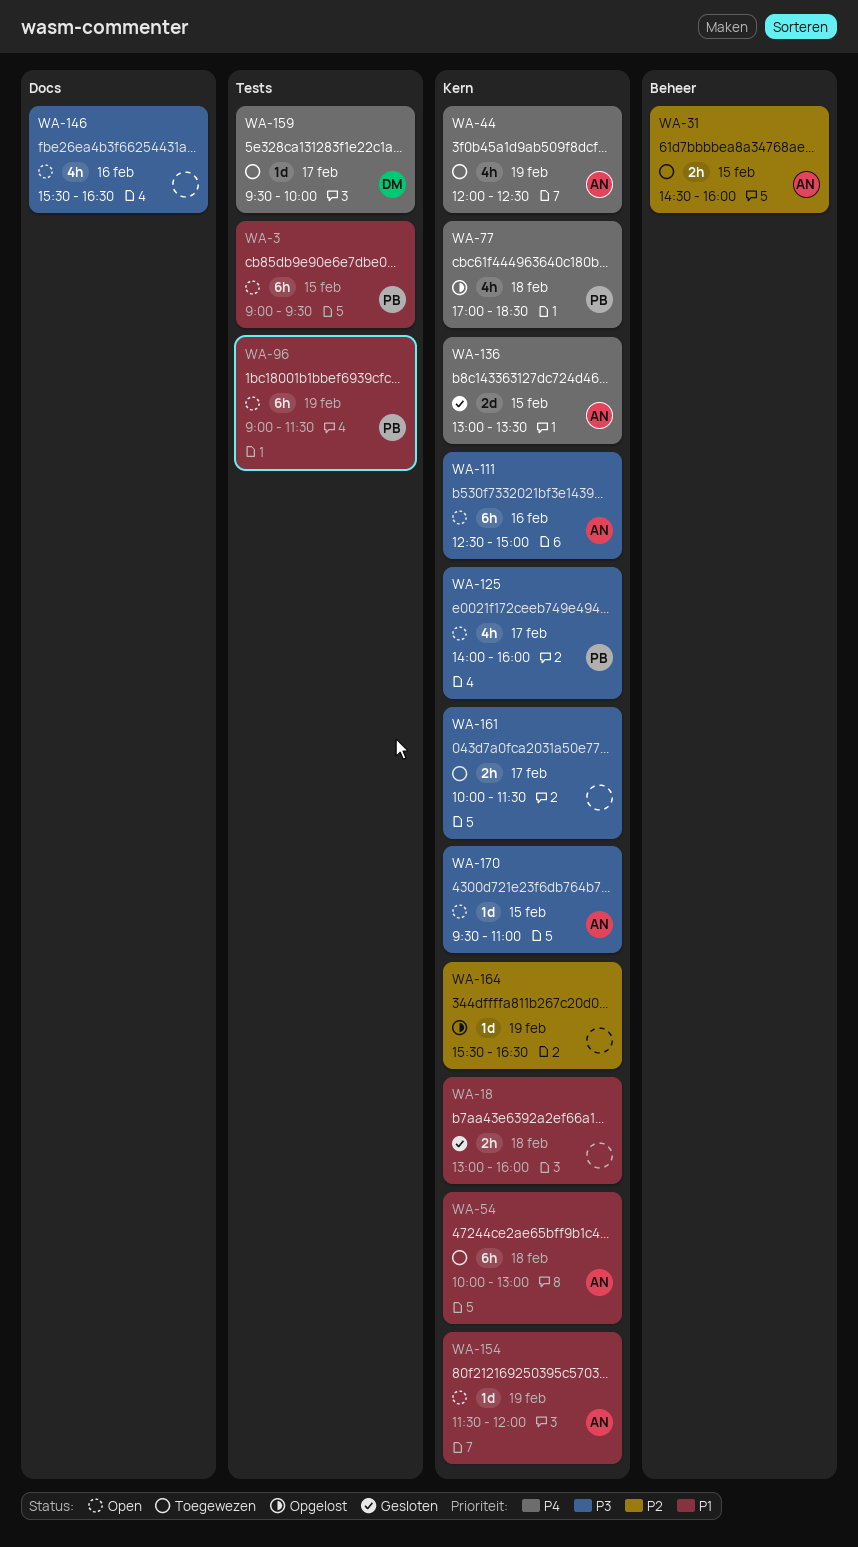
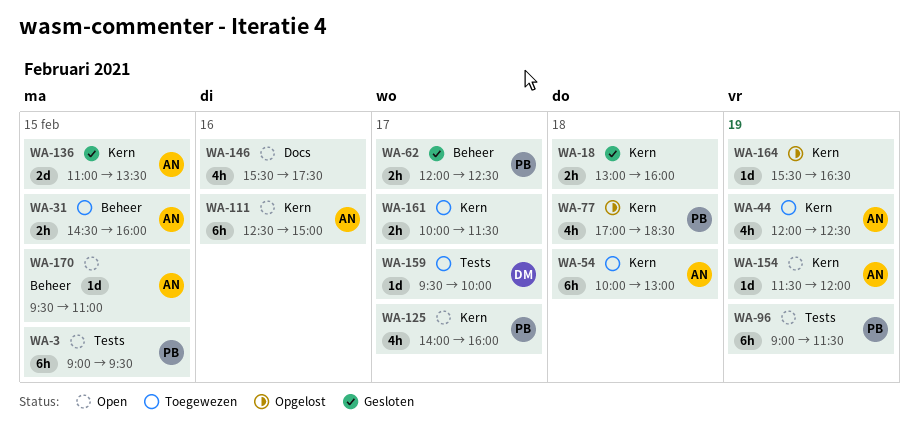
WA-62: none -> present
WA-136, begins: 13:00 -> 11:00
WA-146, ends: 16:30 -> 17:30
WA-170, label: Kern -> Beheer

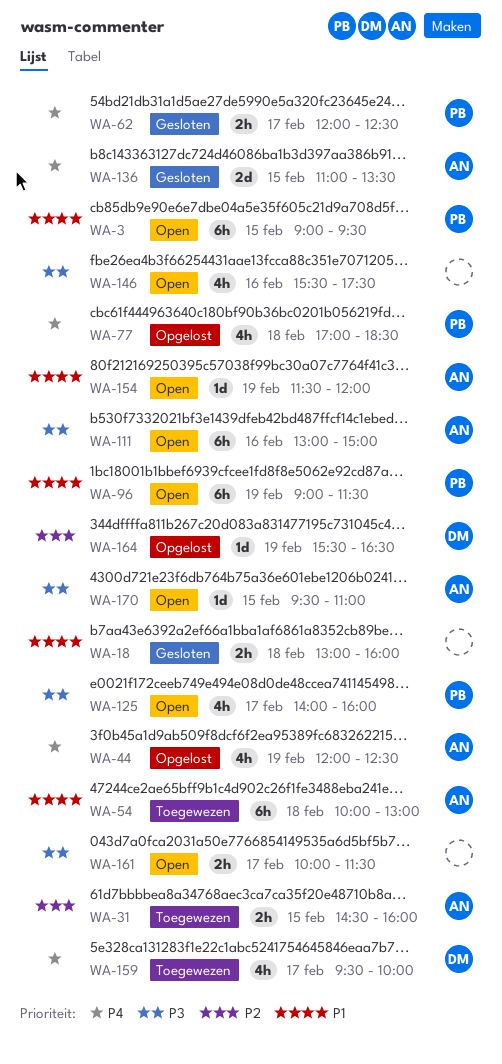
WA-44, status: Toegewezen -> Opgelost
WA-111, begins: 12:30 -> 13:00
WA-159, estimate: 1d -> 4h
WA-161, status: Toegewezen -> Open
WA-164, owner: none -> DM

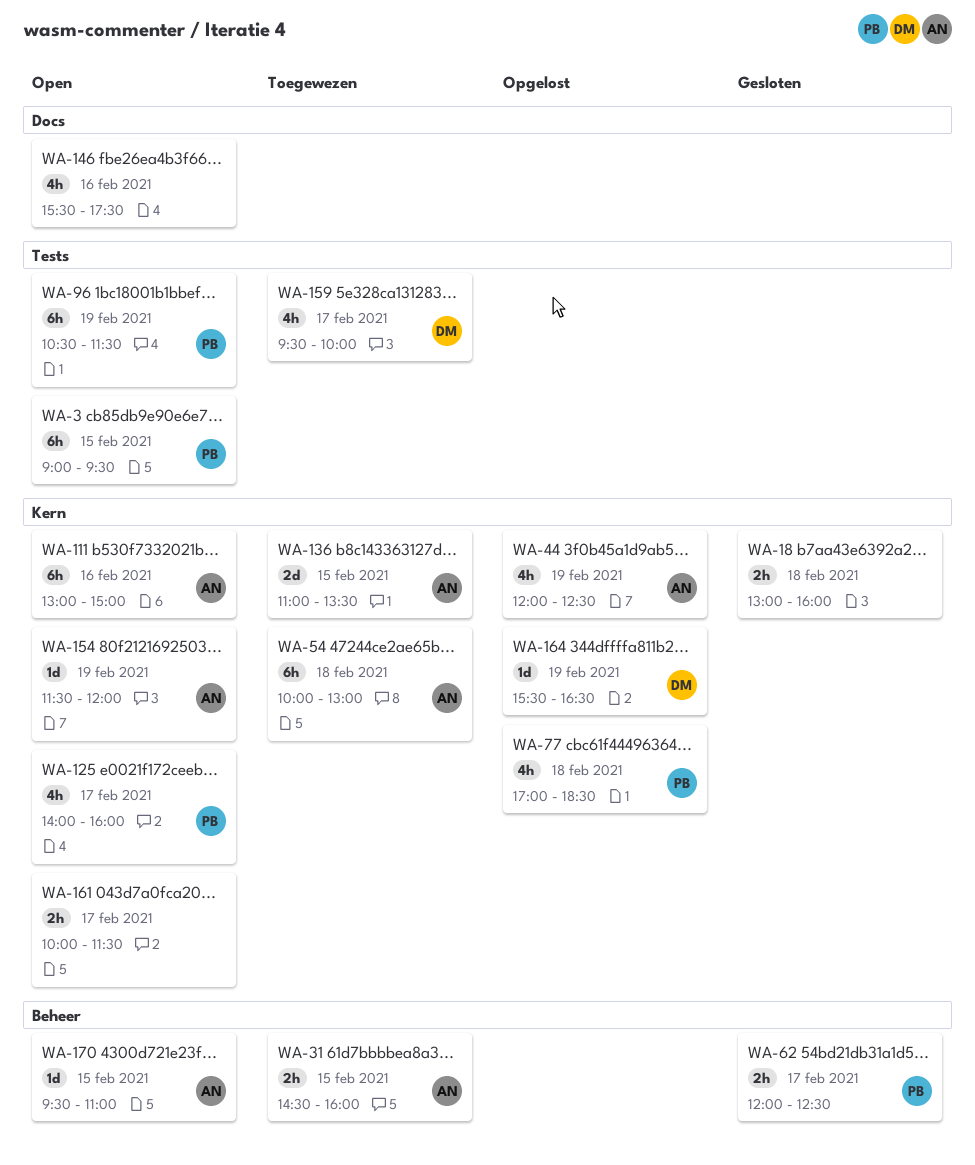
WA-96, begins: 09:00 -> 10:30
WA-136, status: Gesloten -> Toegewezen

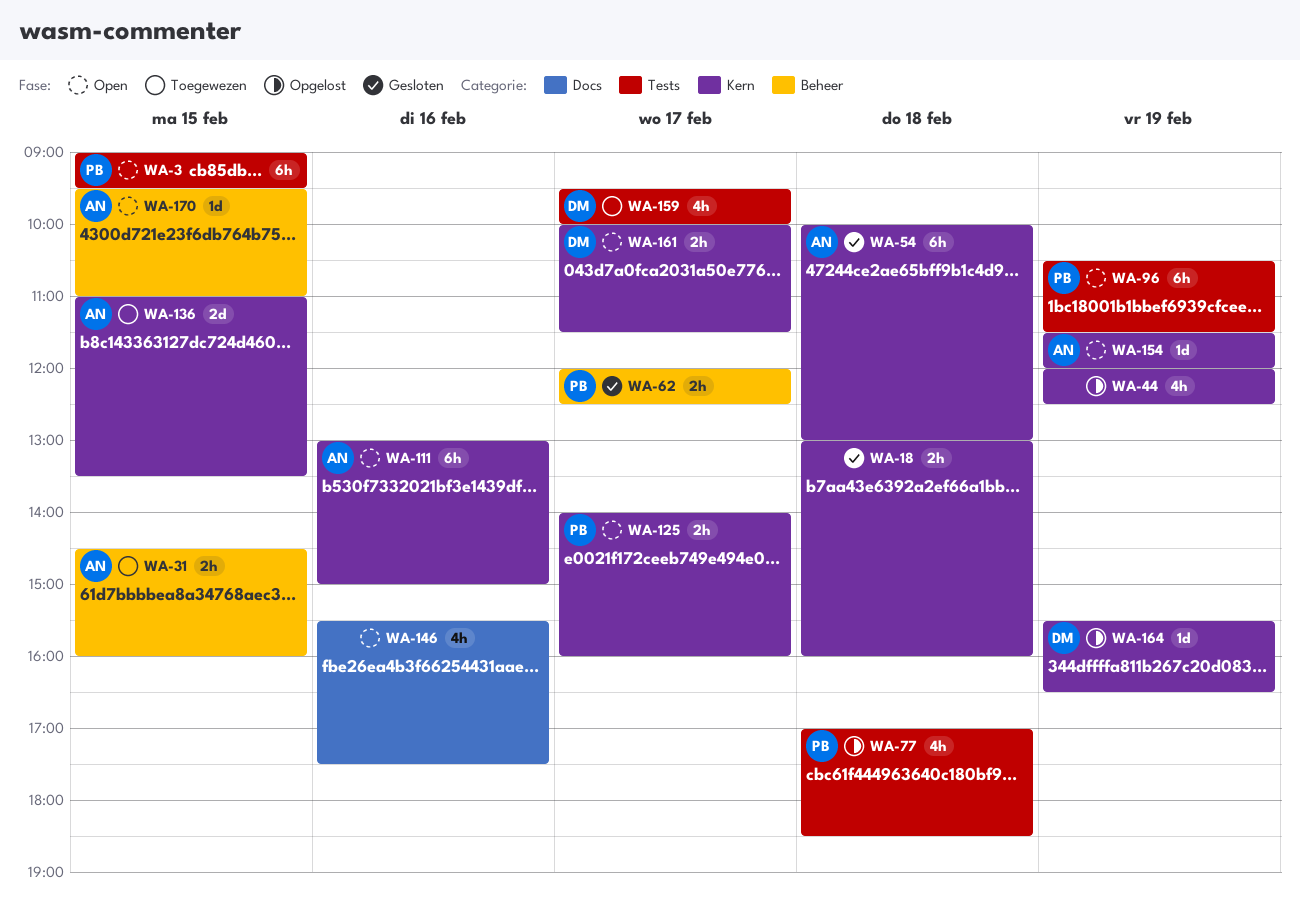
WA-44, owner: AN -> none
WA-54, status: Toegewezen -> Gesloten
WA-77, label: Kern -> Tests
WA-125, estimate: 4h -> 2h
WA-161, owner: none -> DM

